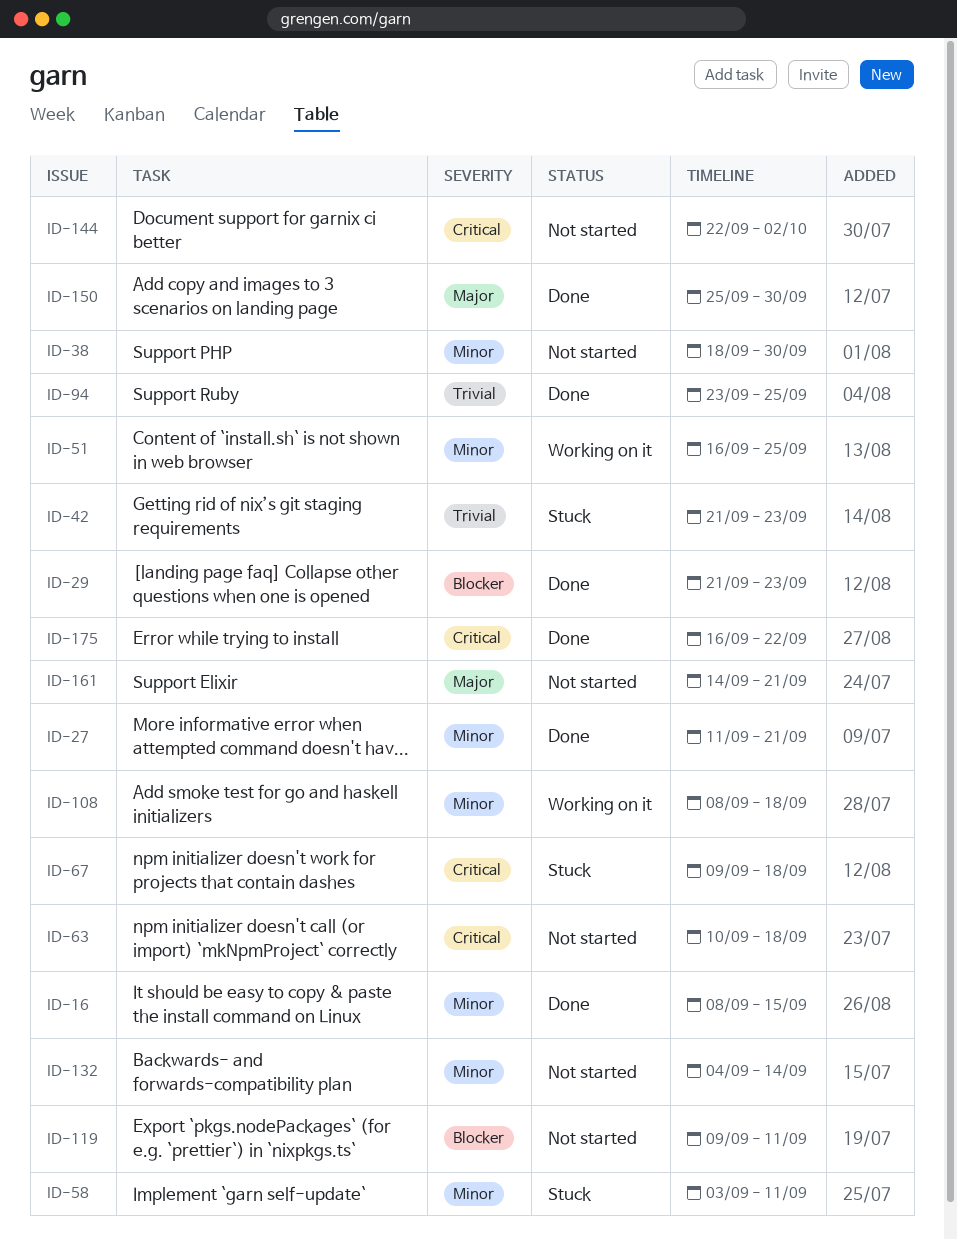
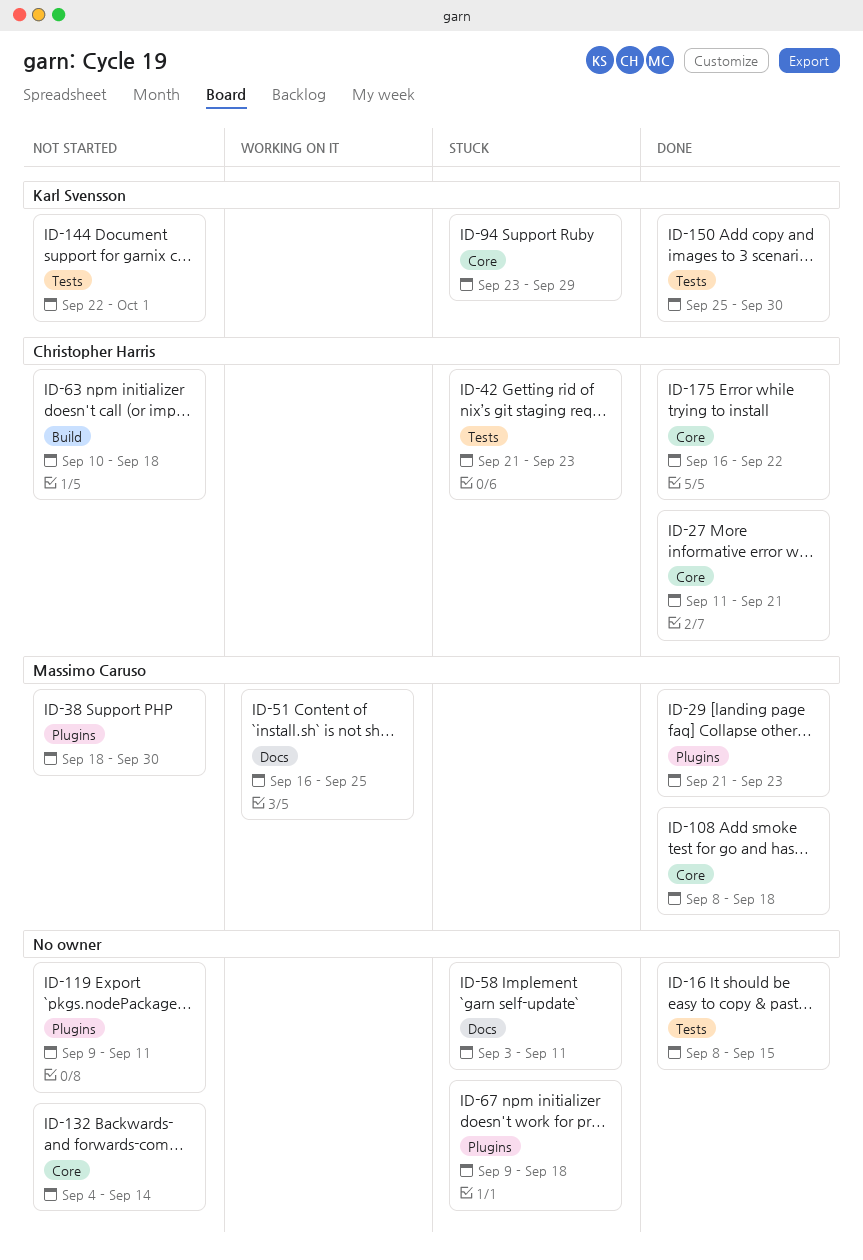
ID-94, status: Done -> Stuck
ID-94, due: Sep 25 -> Sep 29
ID-108, status: Working on it -> Done
ID-144, due: Oct 2 -> Oct 1
ID-161: present -> none

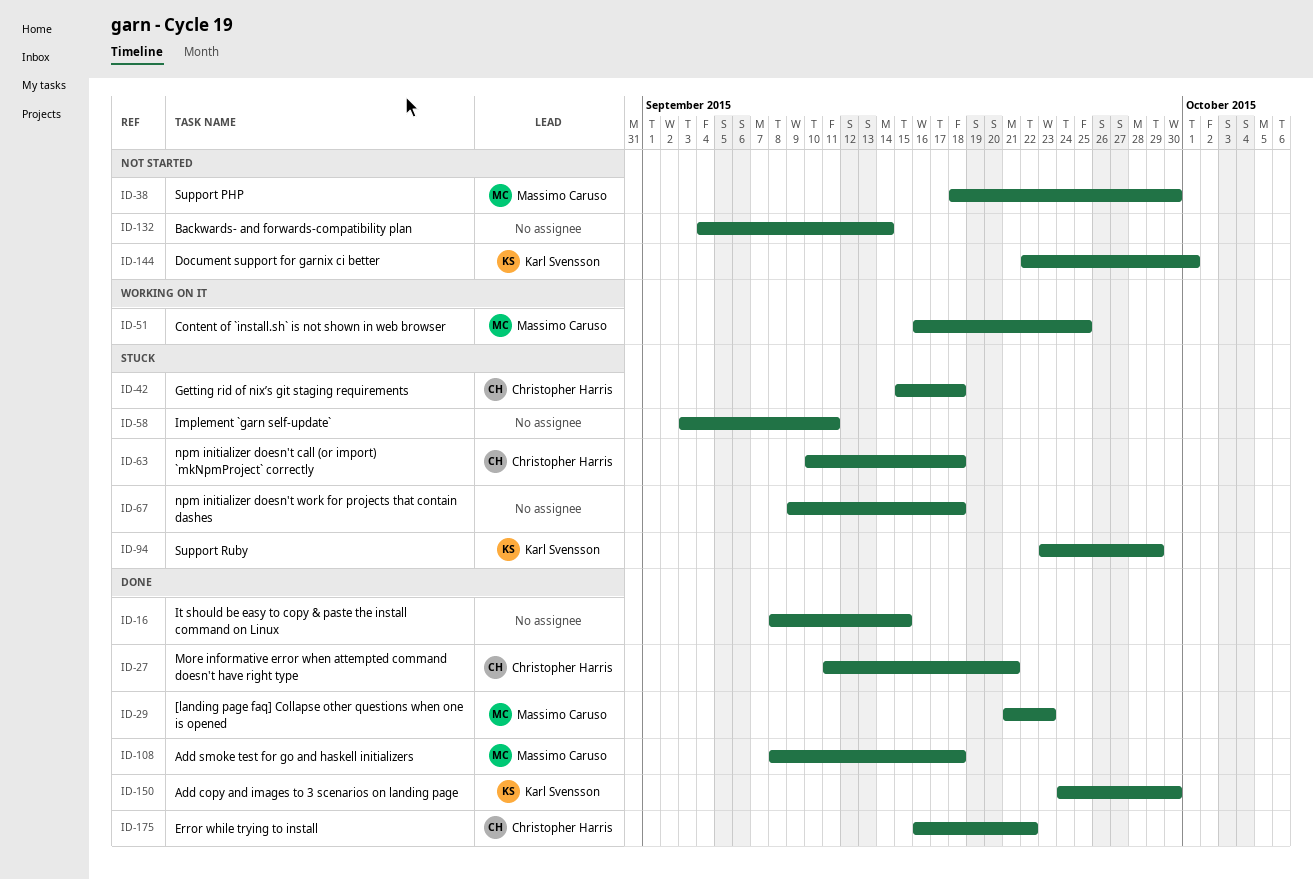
ID-42, start: Sep 21 -> Sep 15
ID-42, due: Sep 23 -> Sep 18
ID-63, status: Not started -> Stuck
ID-119: present -> none
ID-150, start: Sep 25 -> Sep 24

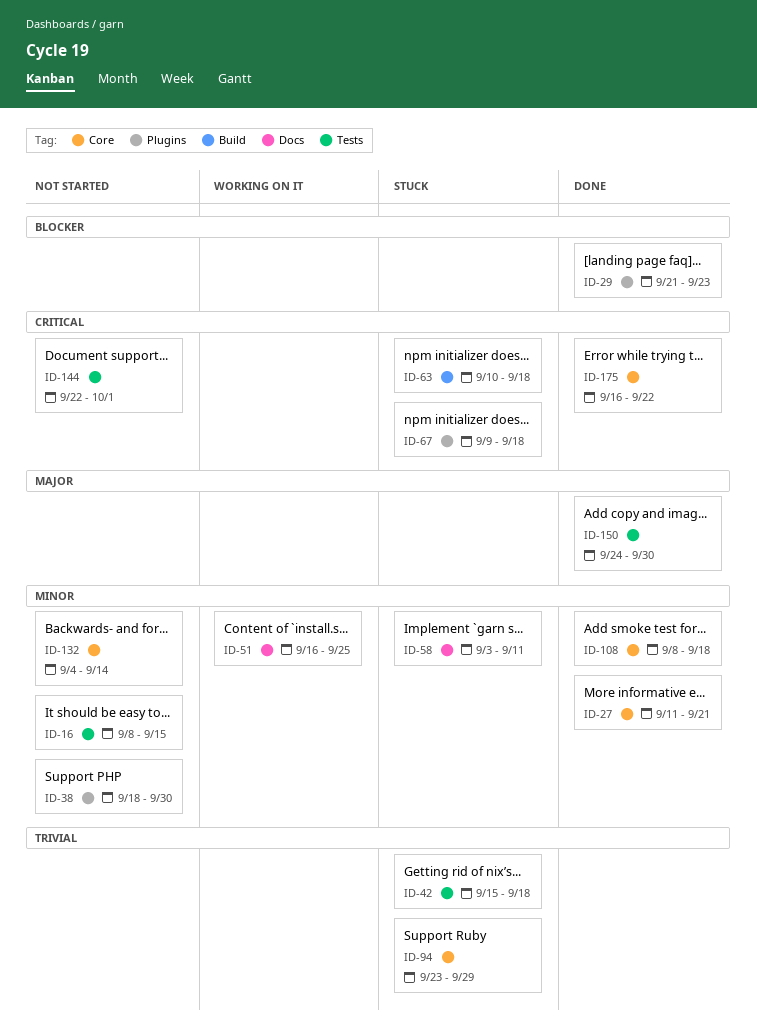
ID-16, status: Done -> Not started

